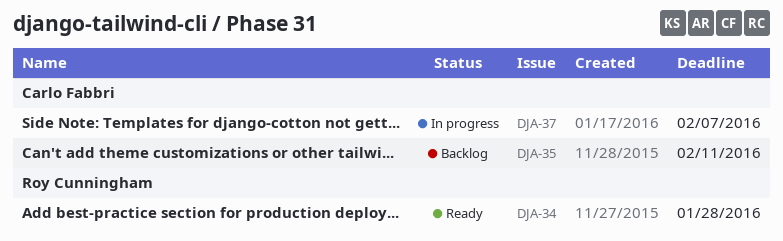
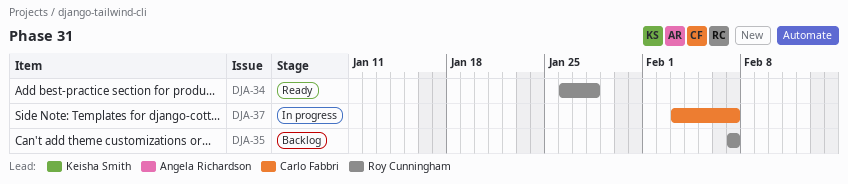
DJA-35, owner: Carlo Fabbri -> Roy Cunningham
DJA-35, due: Feb 11 -> Feb 7

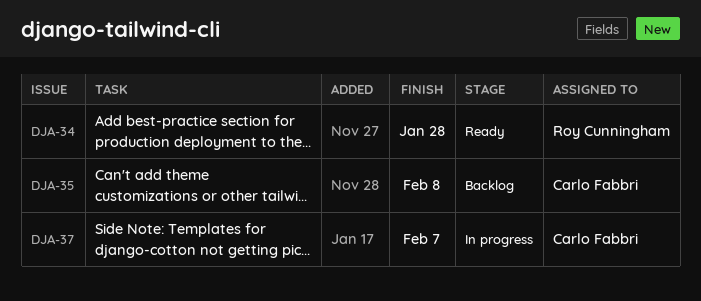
DJA-35, owner: Roy Cunningham -> Carlo Fabbri
DJA-35, due: Feb 7 -> Feb 8

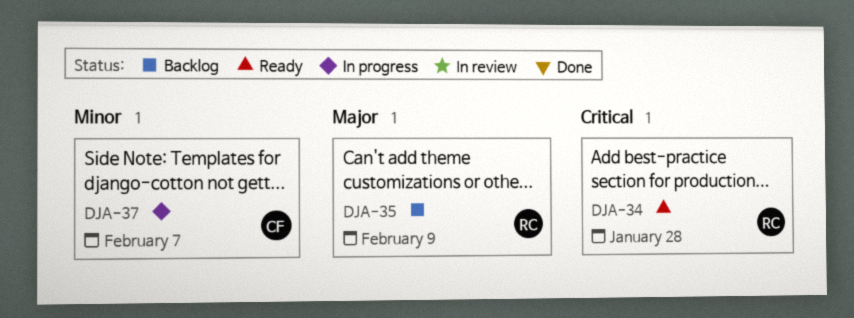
DJA-35, owner: Carlo Fabbri -> Roy Cunningham
DJA-35, due: Feb 8 -> Feb 9

